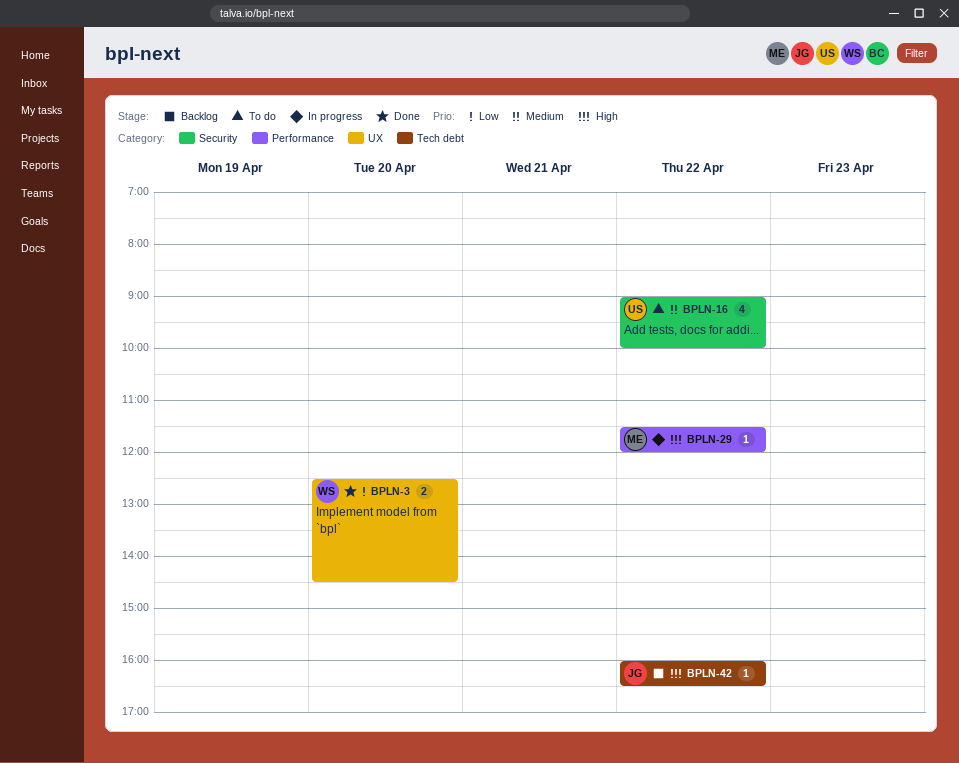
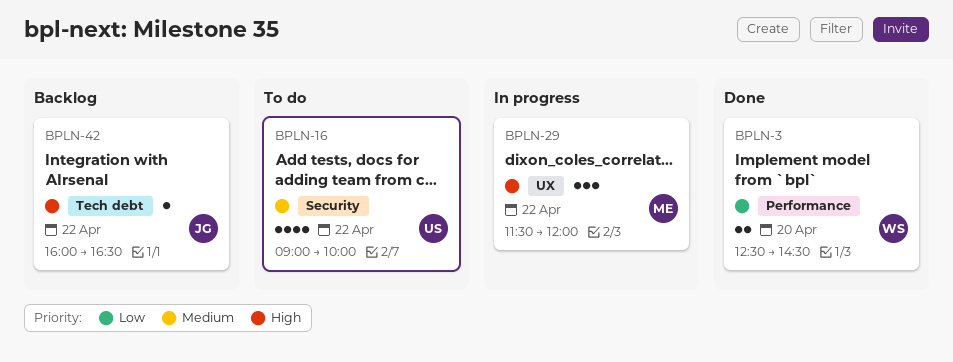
BPLN-3, label: UX -> Performance
BPLN-29, label: Performance -> UX
BPLN-29, estimate: 1 -> 3

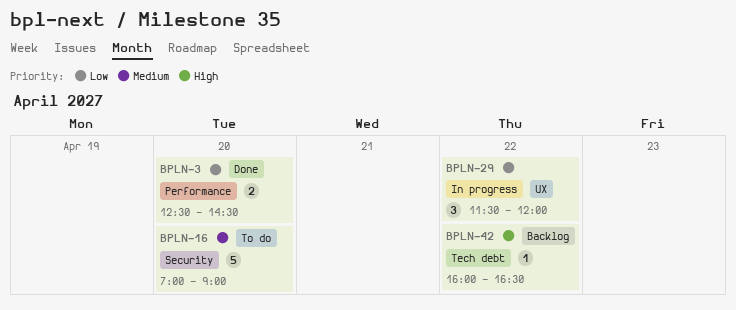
BPLN-16, estimate: 4 -> 5
BPLN-16, day: Apr 22 -> Apr 20
BPLN-16, begins: 09:00 -> 07:00
BPLN-16, ends: 10:00 -> 09:00
BPLN-29, priority: High -> Low

